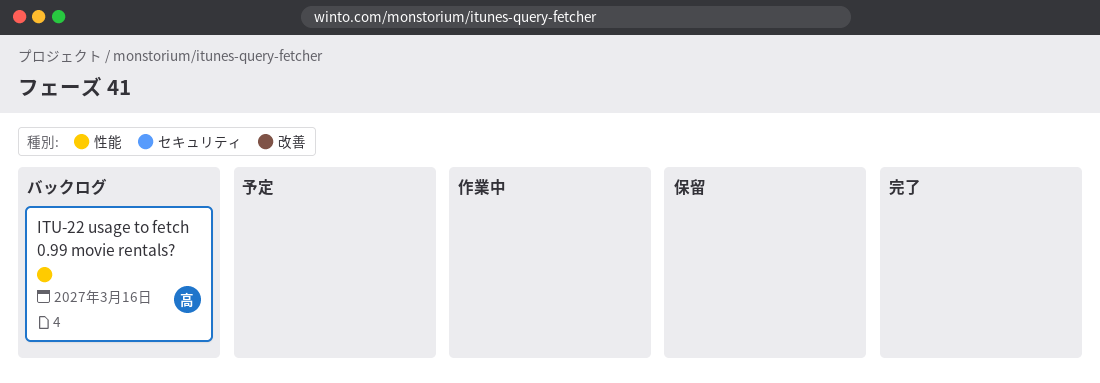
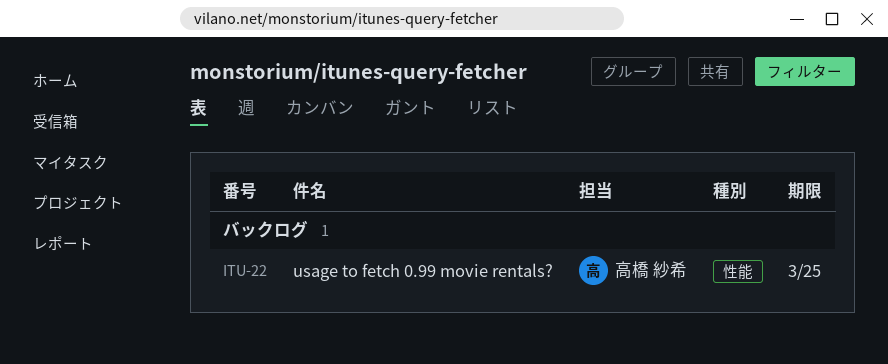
ITU-22, due: Mar 16 -> Mar 25

